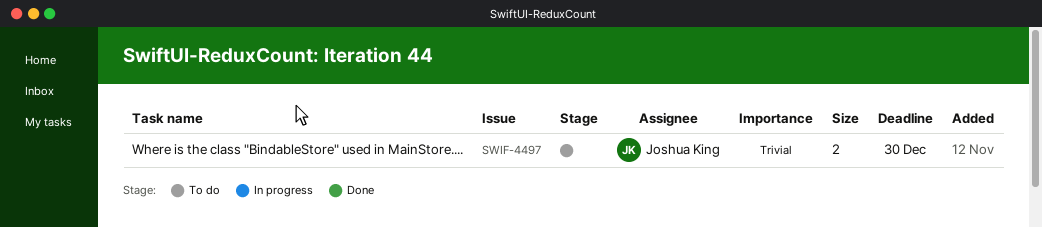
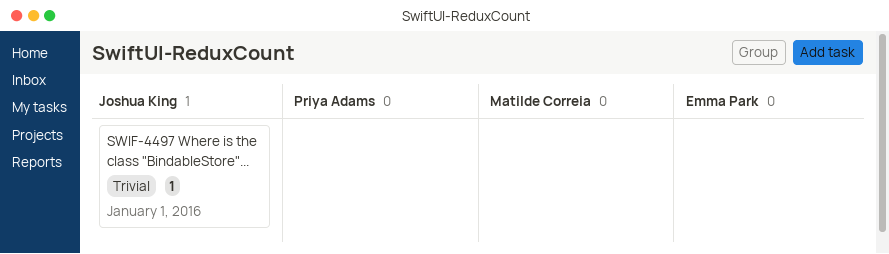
SWIF-4497, estimate: 2 -> 1
SWIF-4497, due: Dec 30 -> Jan 1

